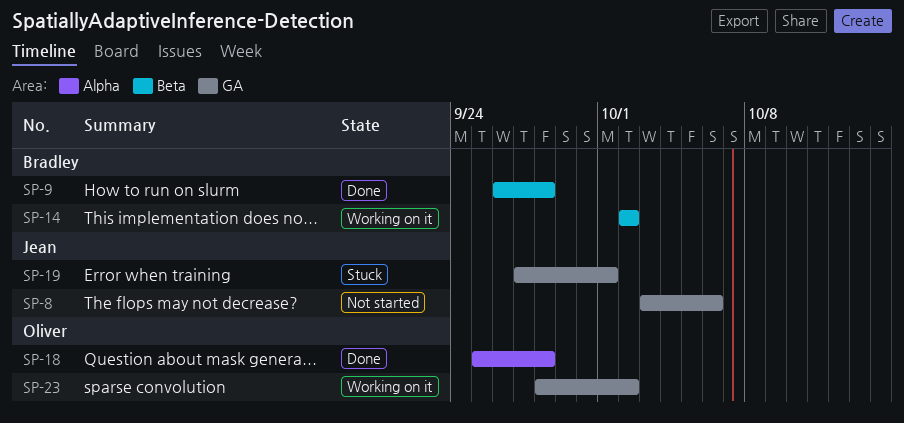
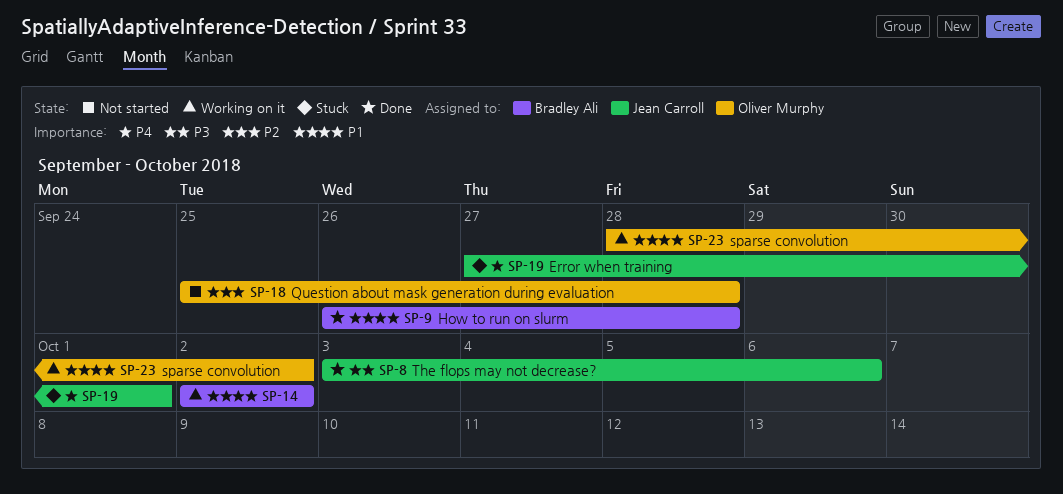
SP-8, status: Not started -> Done
SP-18, status: Done -> Not started

